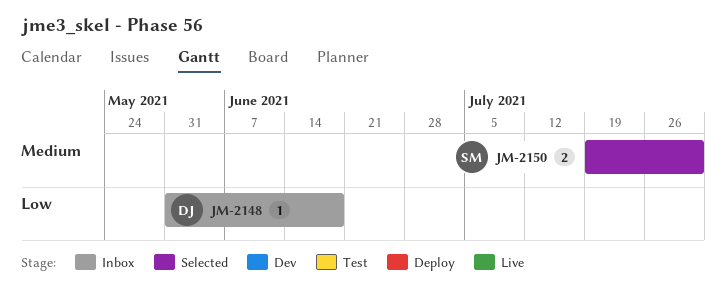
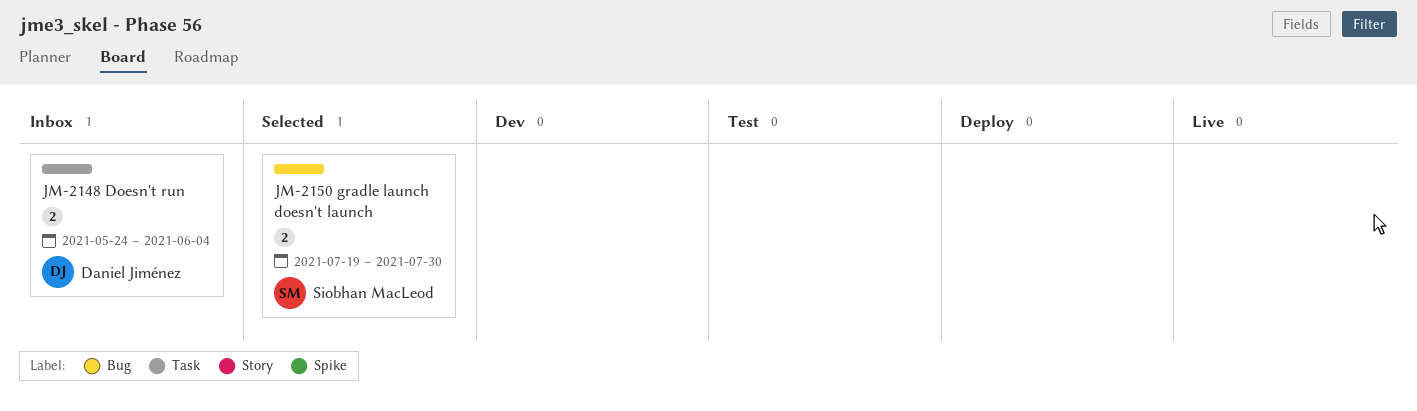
JM-2148, estimate: 1 -> 2
JM-2148, start: May 31 -> May 24
JM-2148, due: Jun 18 -> Jun 4

